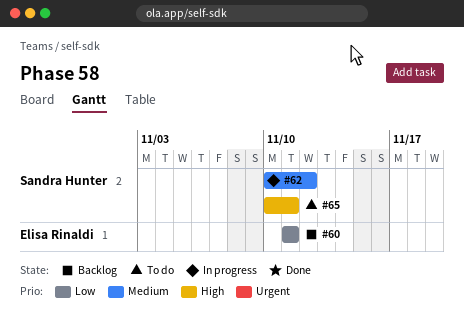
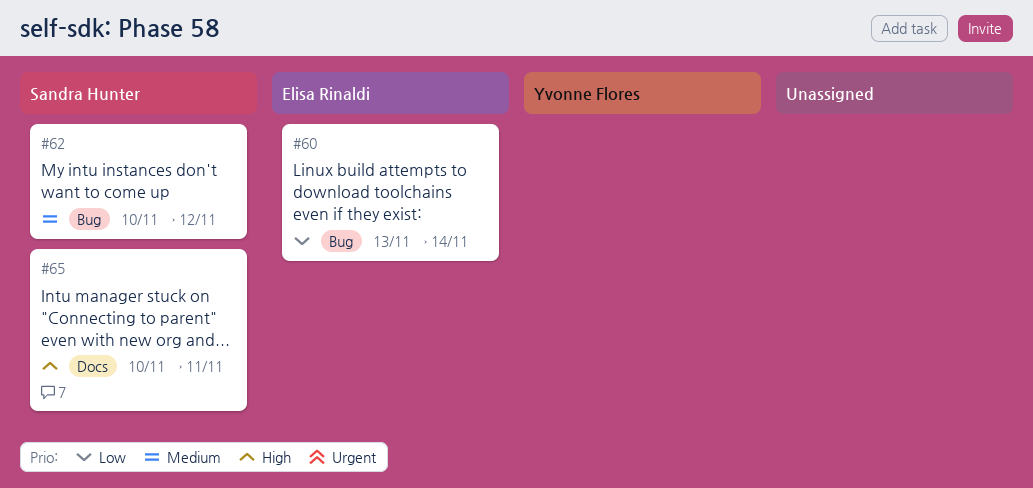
#60, start: Nov 11 -> Nov 13
#60, due: Nov 11 -> Nov 14

